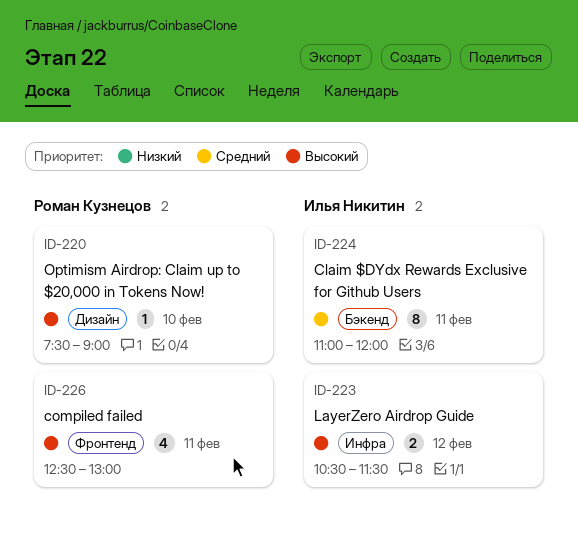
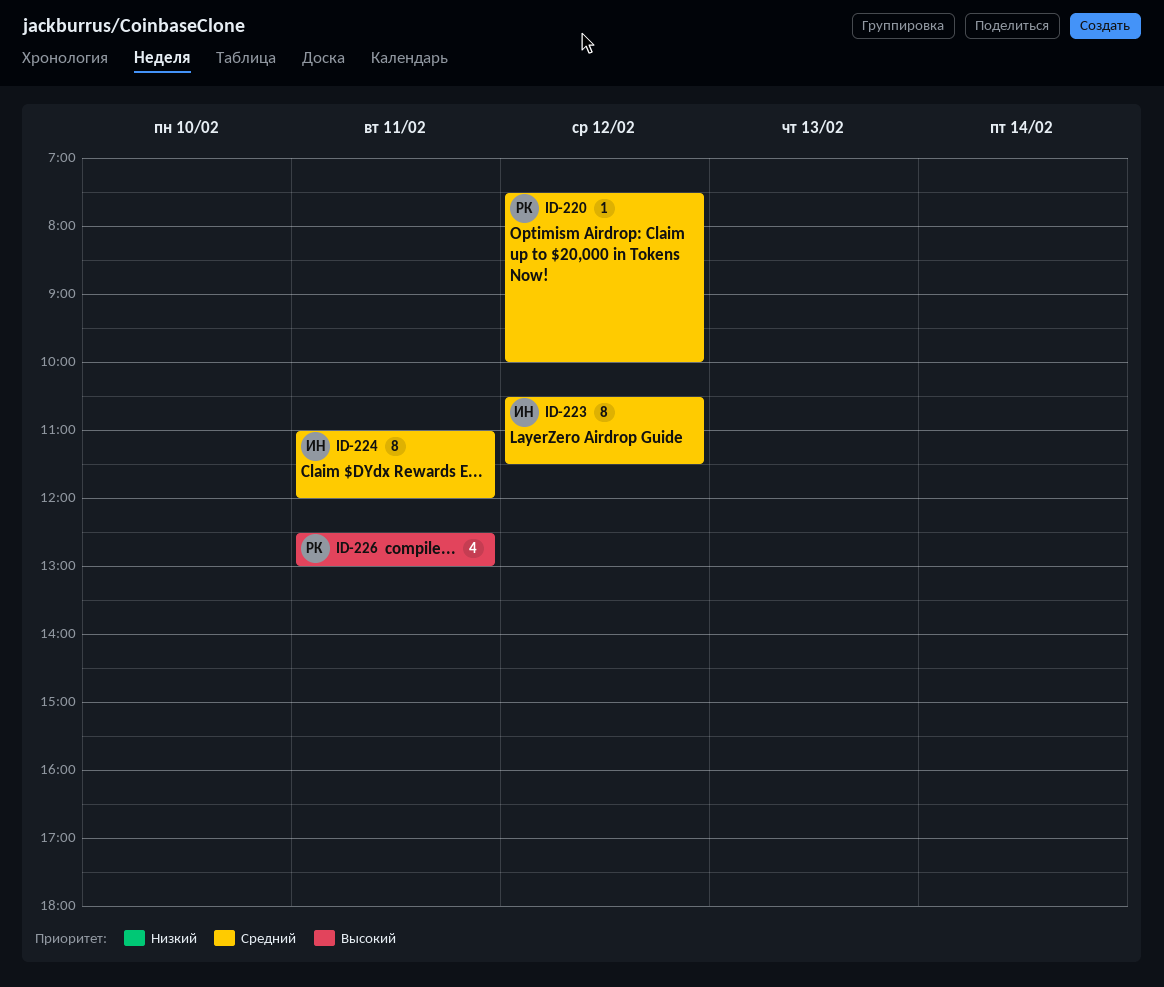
ID-220, priority: Высокий -> Средний
ID-220, day: Feb 10 -> Feb 12
ID-220, ends: 09:00 -> 10:00
ID-223, priority: Высокий -> Средний
ID-223, estimate: 2 -> 8

